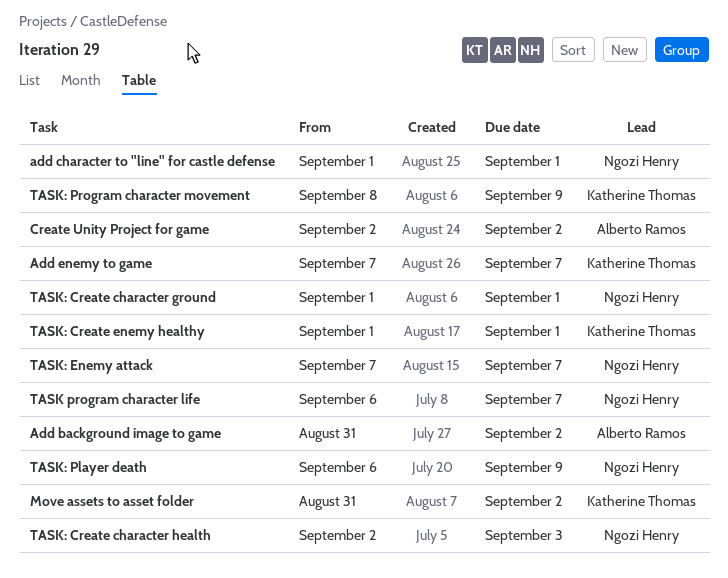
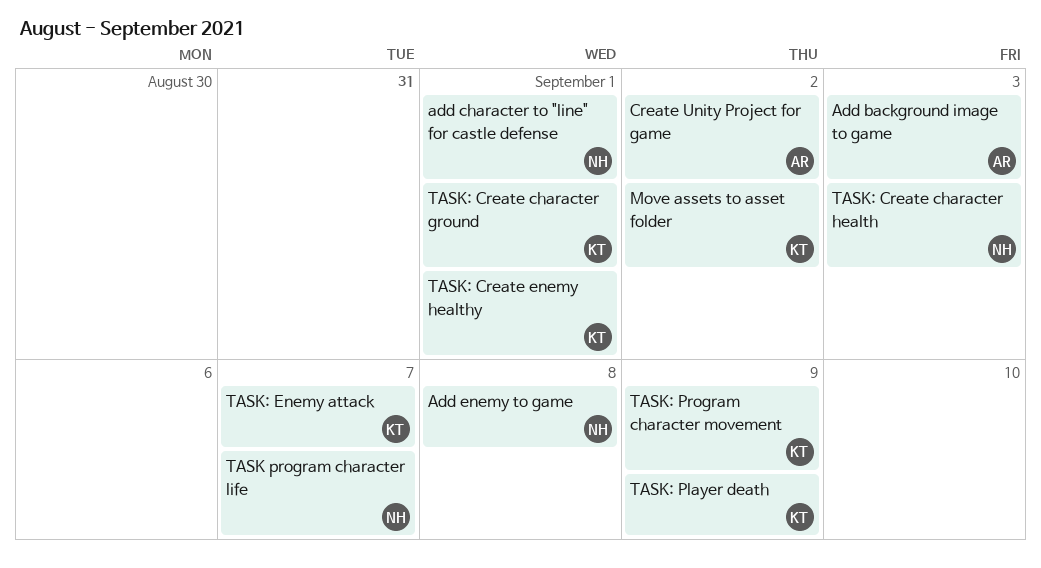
Add background image to game, due: Sep 2 -> Sep 3
Add enemy to game, owner: Katherine Thomas -> Ngozi Henry
Add enemy to game, due: Sep 7 -> Sep 8
TASK: Create character ground, owner: Ngozi Henry -> Katherine Thomas
TASK: Enemy attack, owner: Ngozi Henry -> Katherine Thomas
TASK: Player death, owner: Ngozi Henry -> Katherine Thomas

